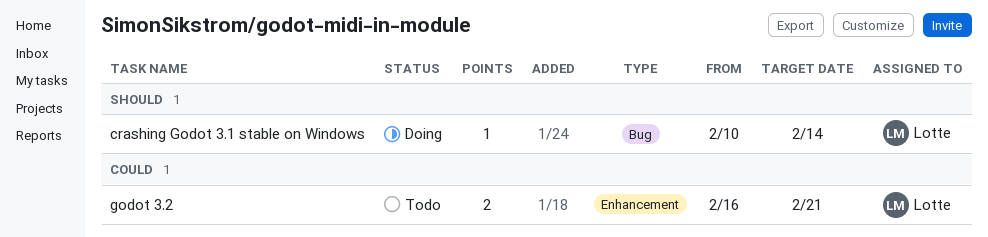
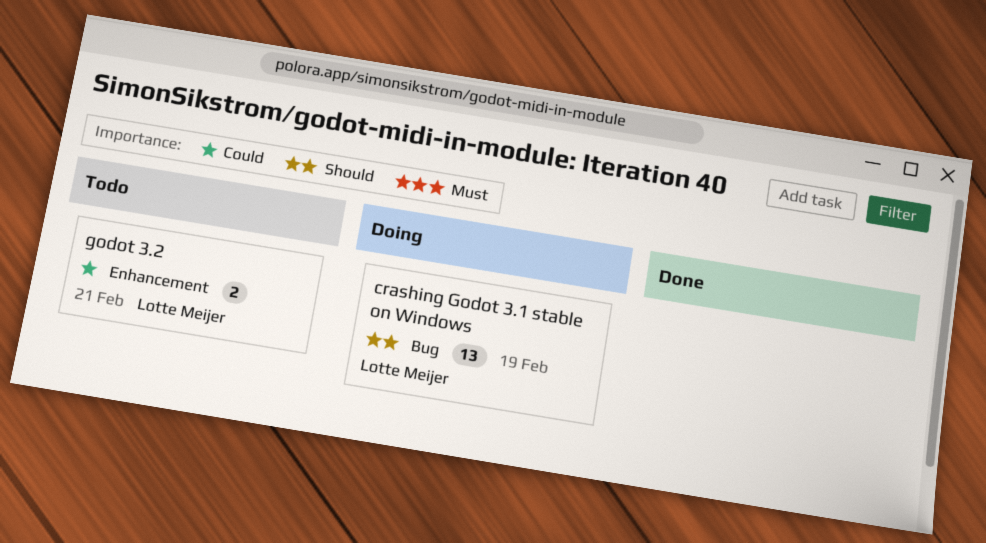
crashing Godot 3.1 stable on Windows, estimate: 1 -> 13
crashing Godot 3.1 stable on Windows, due: Feb 14 -> Feb 19

